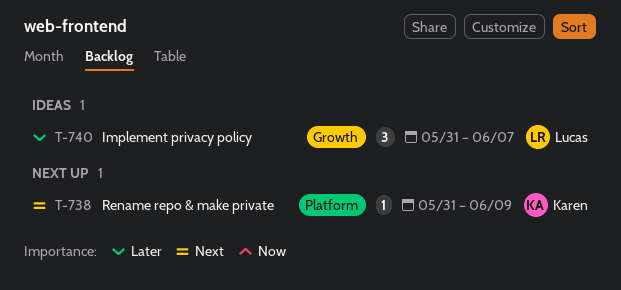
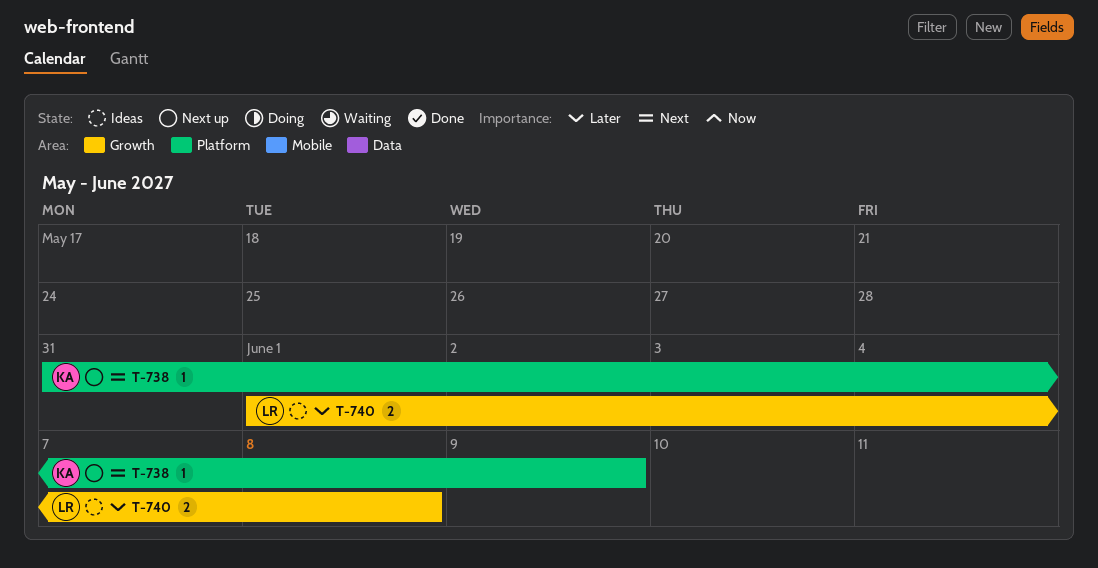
T-740, estimate: 3 -> 2
T-740, start: May 31 -> Jun 1
T-740, due: Jun 7 -> Jun 8

